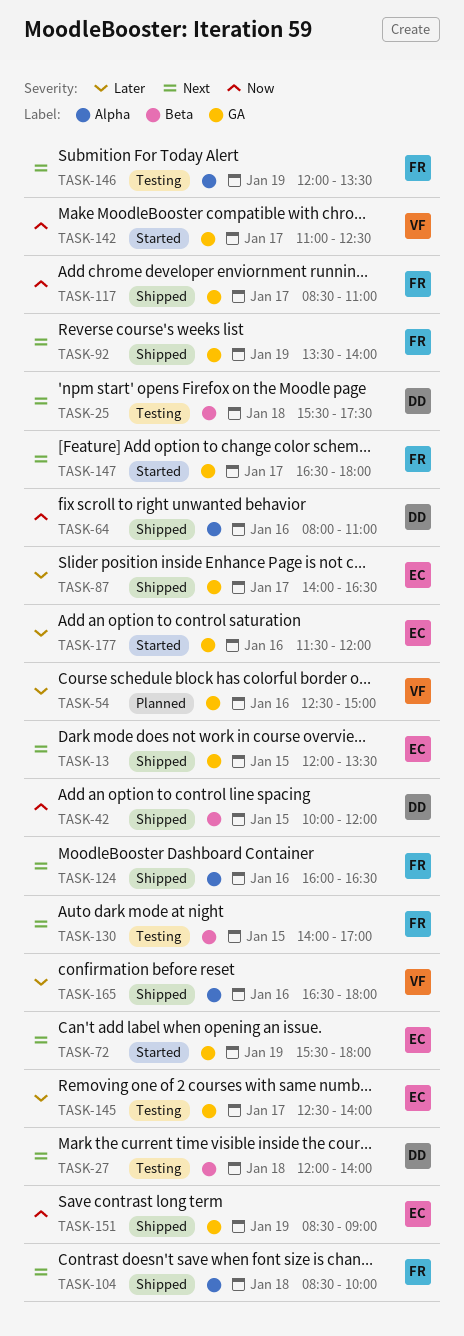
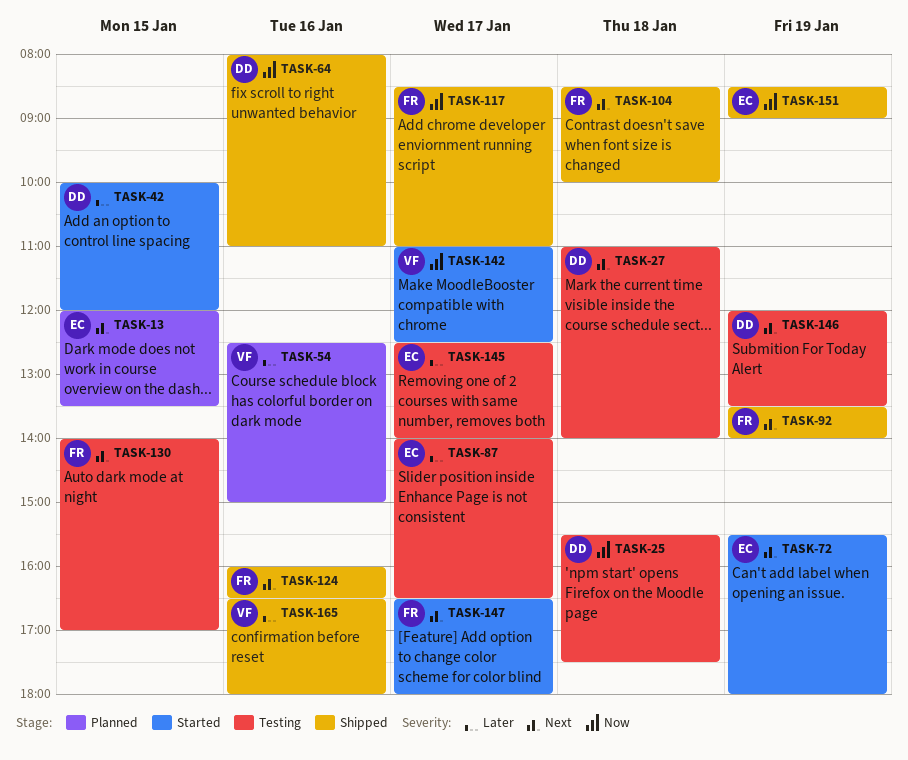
TASK-13, status: Shipped -> Planned
TASK-25, priority: Next -> Now
TASK-27, begins: 12:00 -> 11:00
TASK-42, status: Shipped -> Started
TASK-42, priority: Now -> Later
TASK-87, status: Shipped -> Testing
TASK-146, owner: FR -> DD
TASK-177: present -> none

